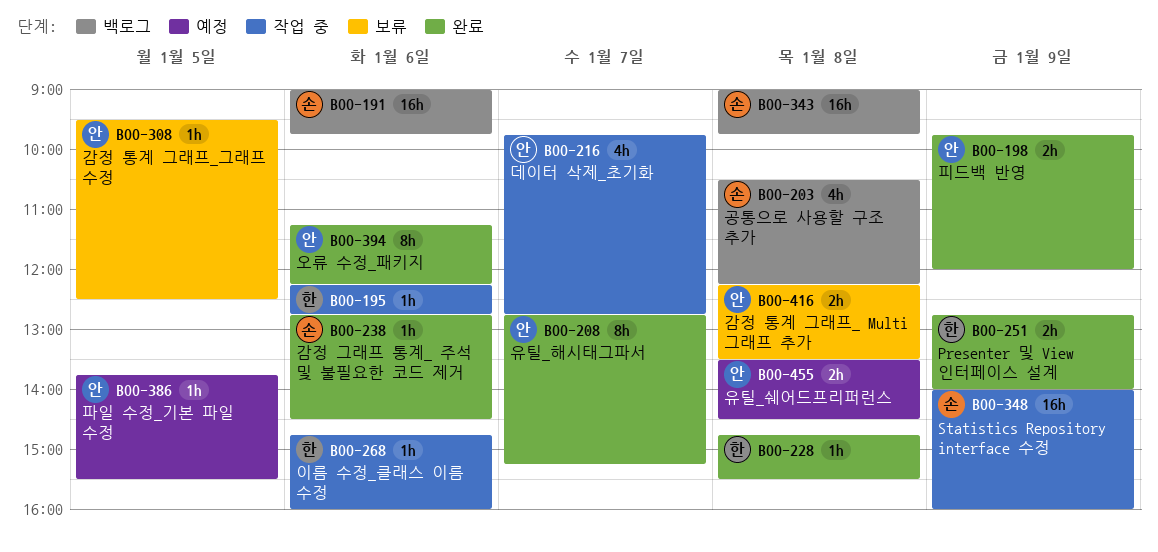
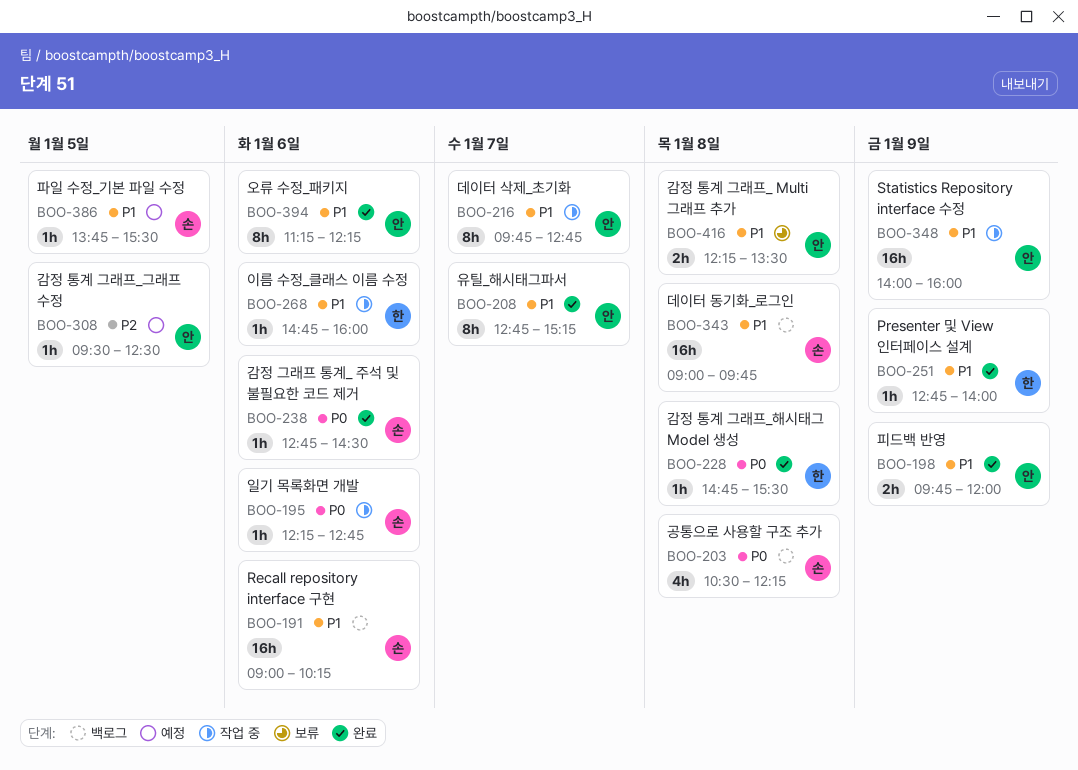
BOO-191, ends: 09:45 -> 10:15
BOO-195, owner: 한 -> 손
BOO-216, estimate: 4h -> 8h
BOO-251, estimate: 2h -> 1h
BOO-308, status: 보류 -> 예정
BOO-348, owner: 손 -> 안
BOO-386, owner: 안 -> 손
BOO-455: present -> none

